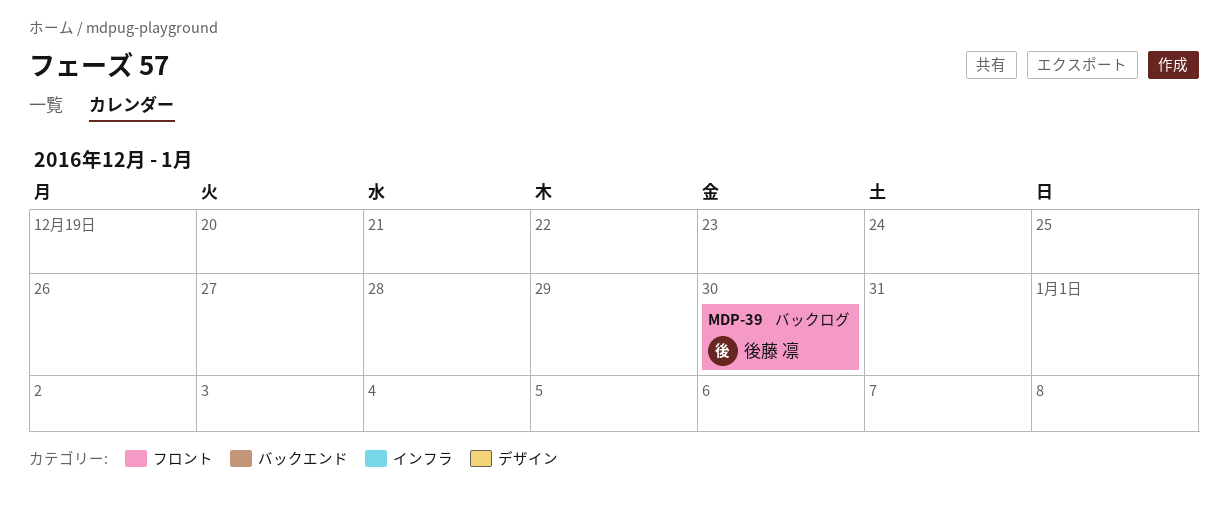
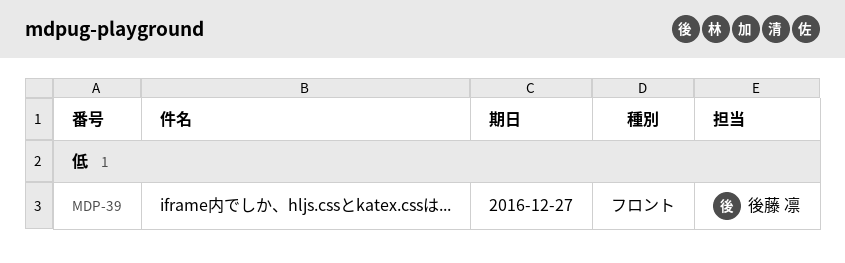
MDP-39, due: Dec 30 -> Dec 27

